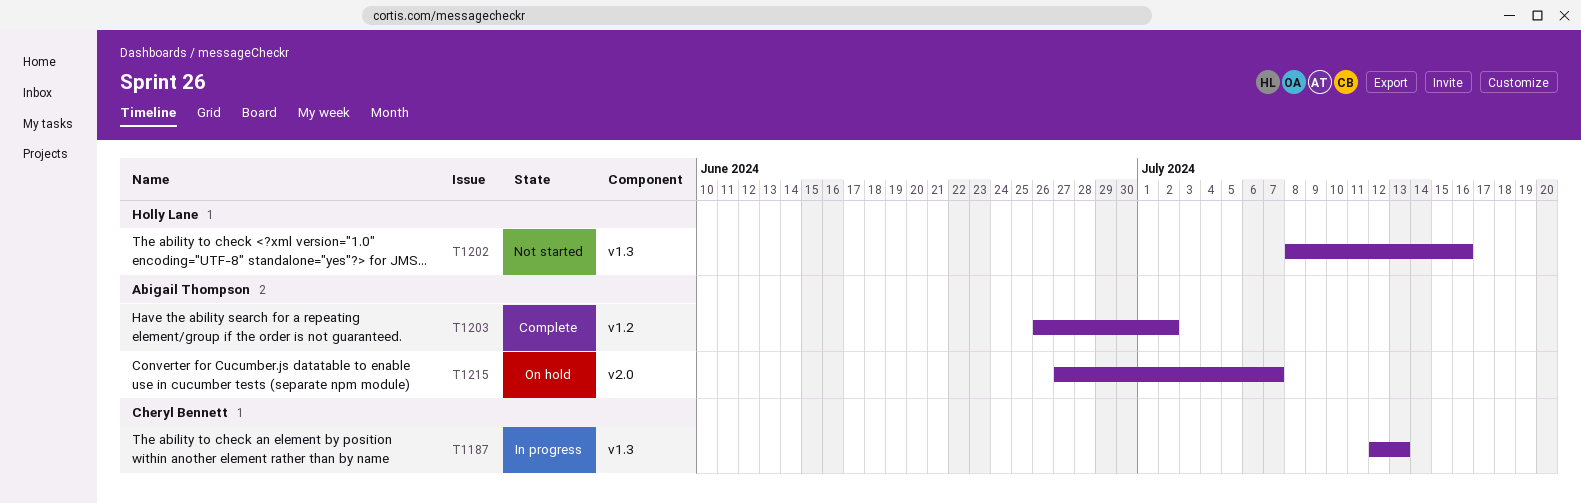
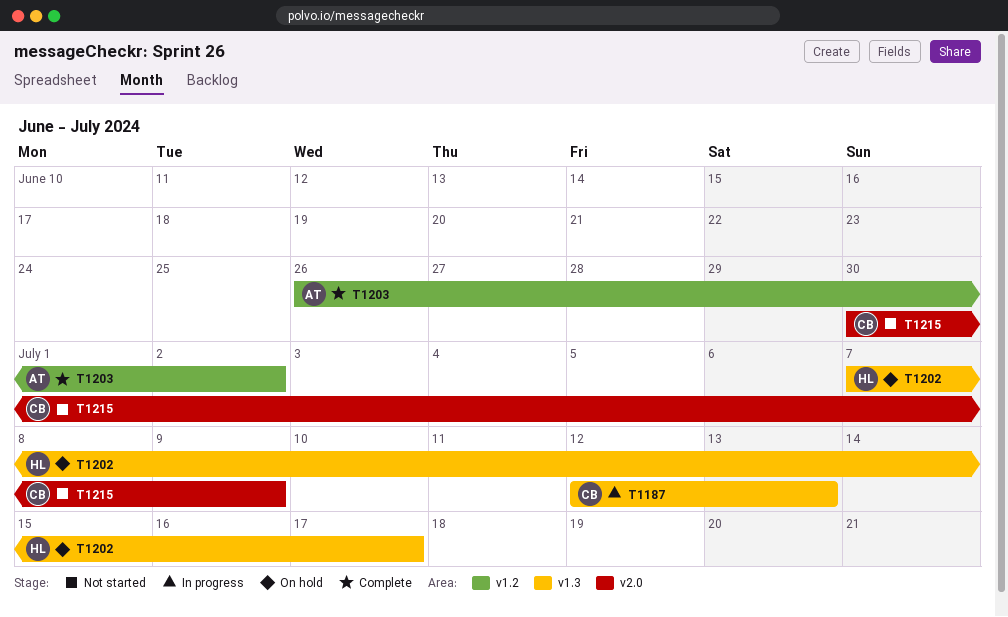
T1202, status: Not started -> On hold
T1202, start: Jul 8 -> Jul 7
T1202, due: Jul 16 -> Jul 17
T1215, status: On hold -> Not started
T1215, owner: Abigail Thompson -> Cheryl Bennett
T1215, start: Jun 27 -> Jun 30
T1215, due: Jul 7 -> Jul 9

